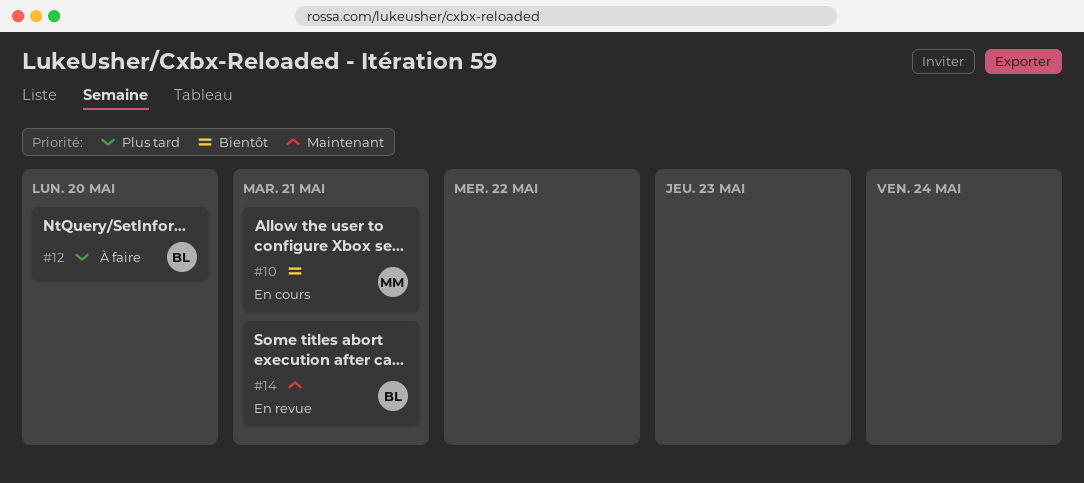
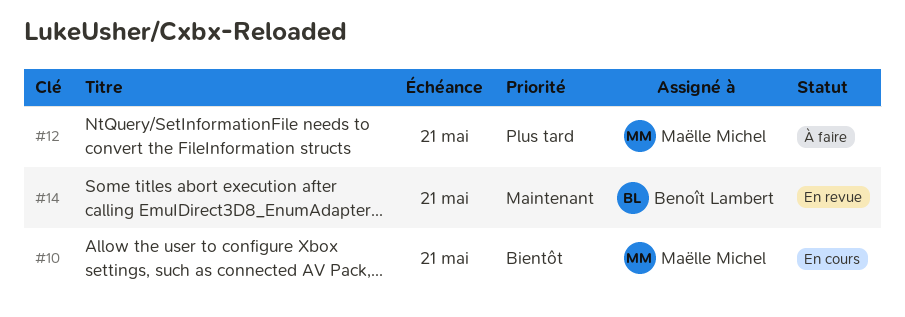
#12, owner: Benoît Lambert -> Maëlle Michel
#12, due: May 20 -> May 21

